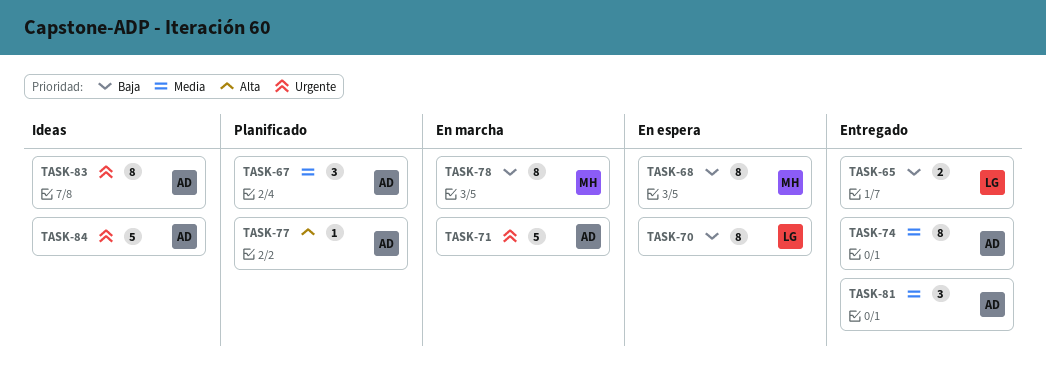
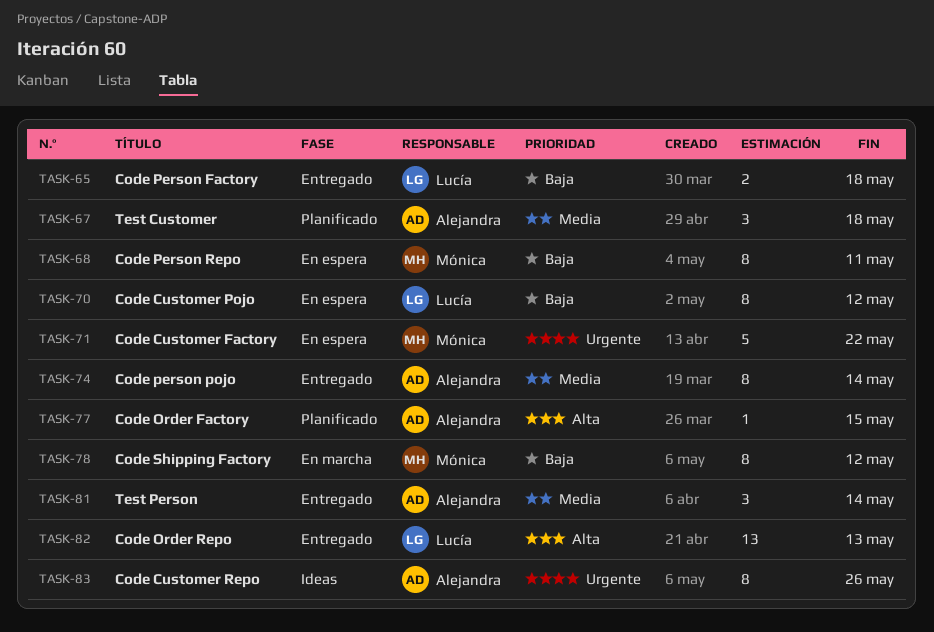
TASK-71, status: En marcha -> En espera
TASK-71, owner: Alejandra -> Mónica
TASK-82: none -> present
TASK-84: present -> none

